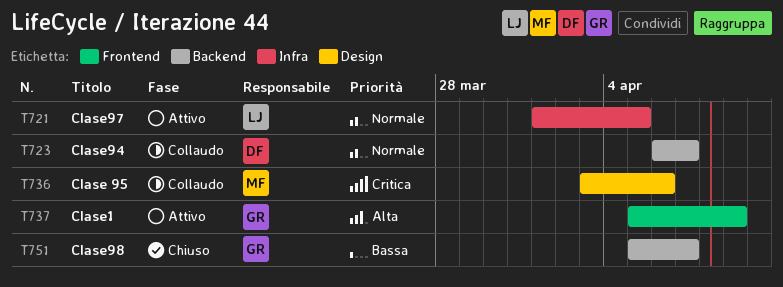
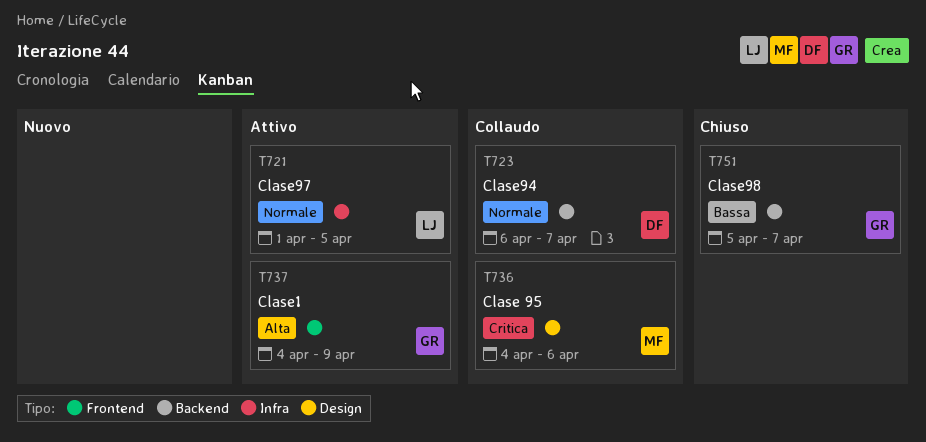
T736, start: Apr 3 -> Apr 4
T737, start: Apr 5 -> Apr 4

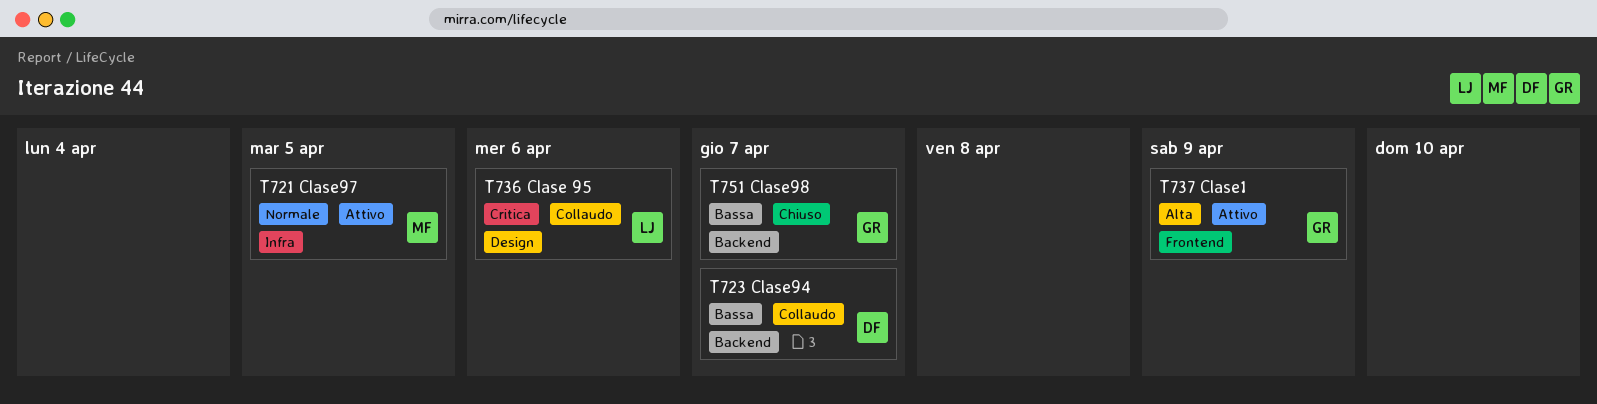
T721, owner: LJ -> MF
T723, priority: Normale -> Bassa
T736, owner: MF -> LJ

